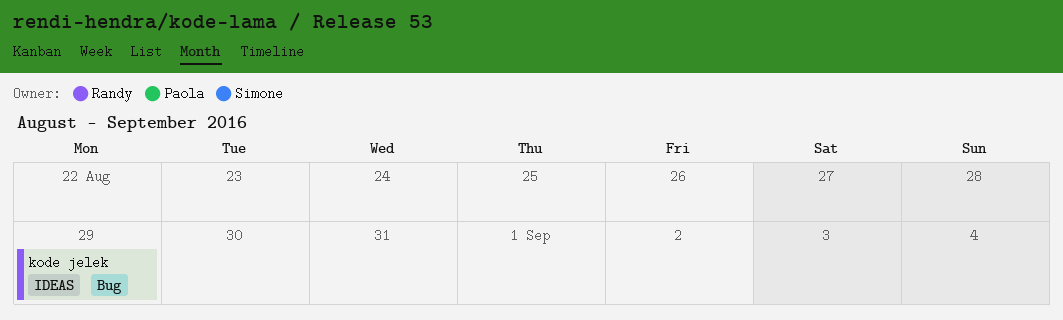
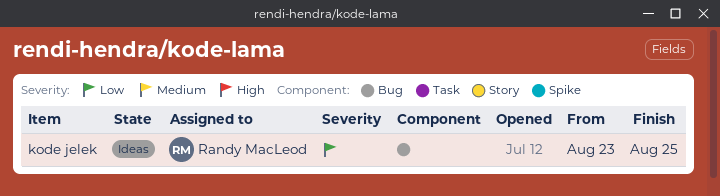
kode jelek, due: Aug 29 -> Aug 25

